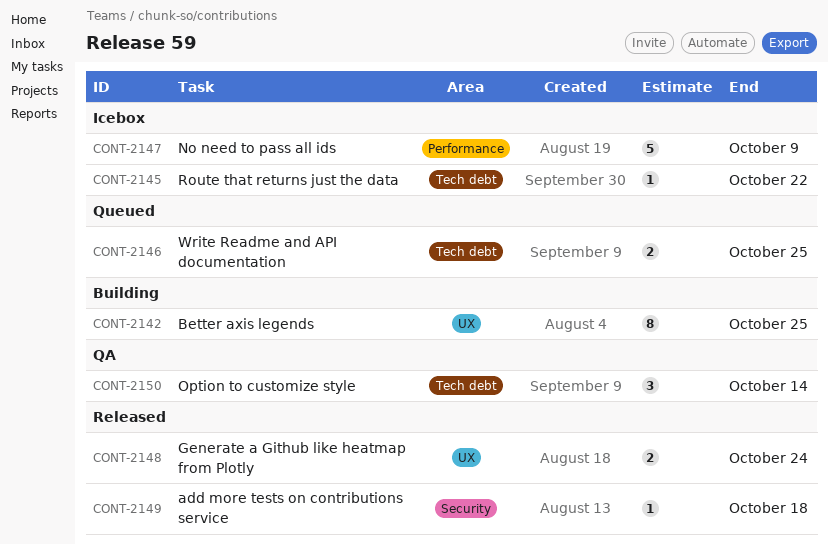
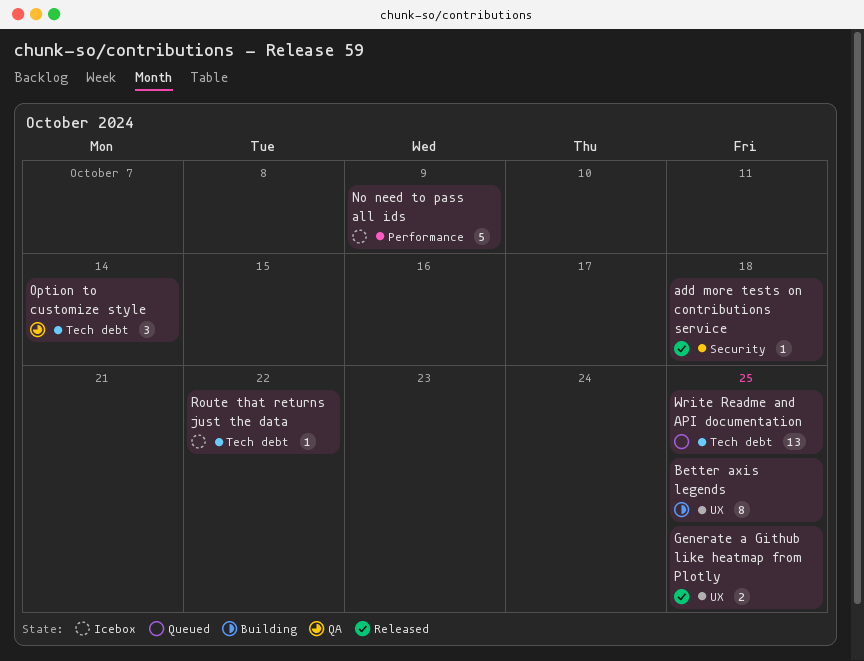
Generate a Github like heatmap from Plotly, due: Oct 24 -> Oct 25
Write Readme and API documentation, estimate: 2 -> 13

